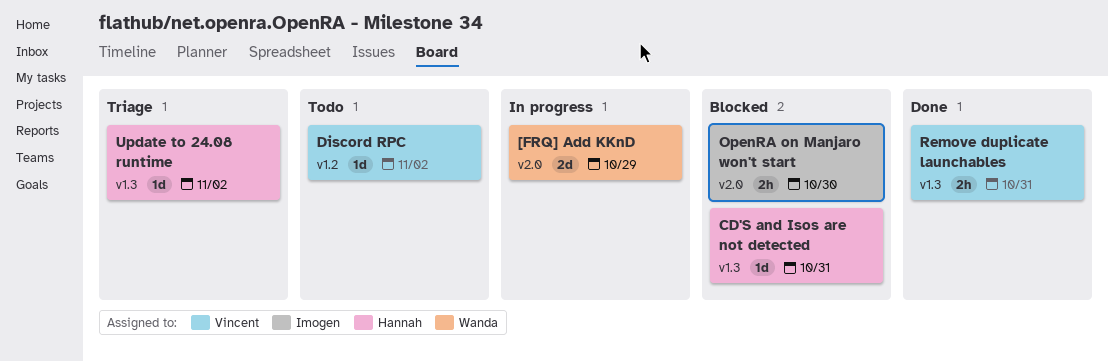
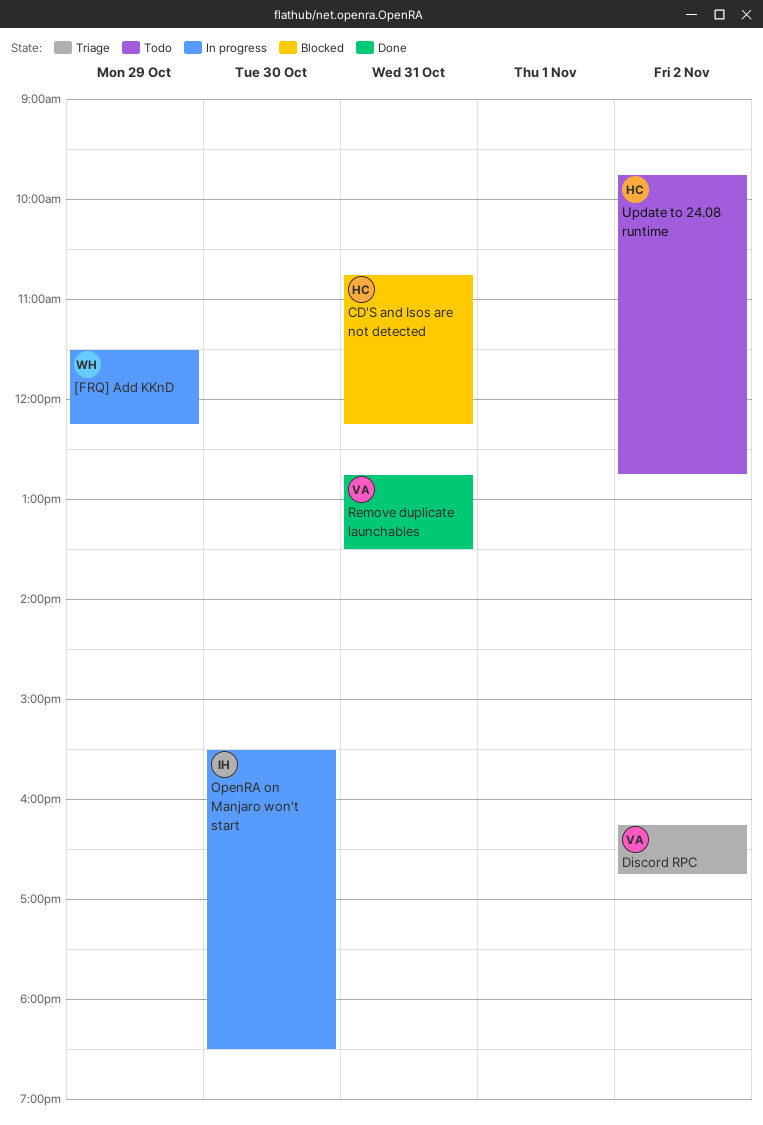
Discord RPC, status: Todo -> Triage
OpenRA on Manjaro won't start, status: Blocked -> In progress
Update to 24.08 runtime, status: Triage -> Todo

